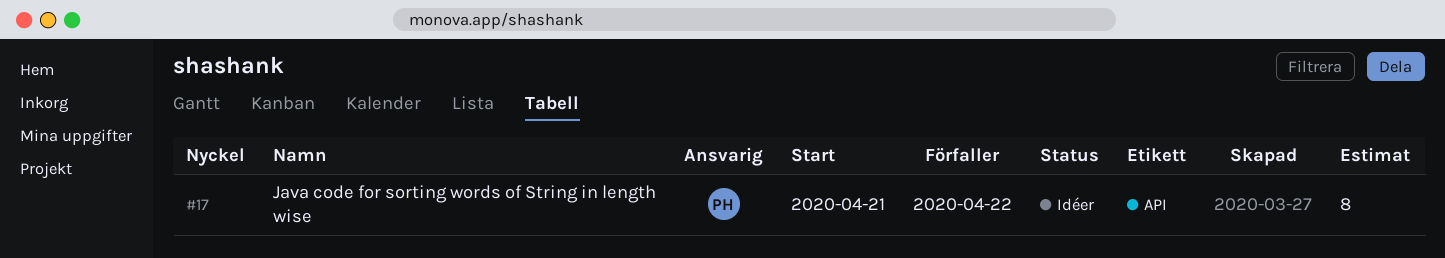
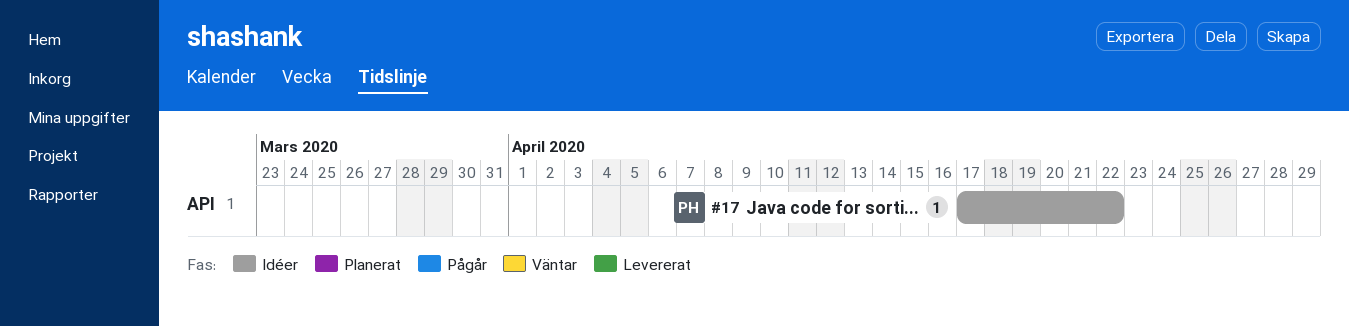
#17, estimate: 8 -> 1
#17, start: Apr 21 -> Apr 17

